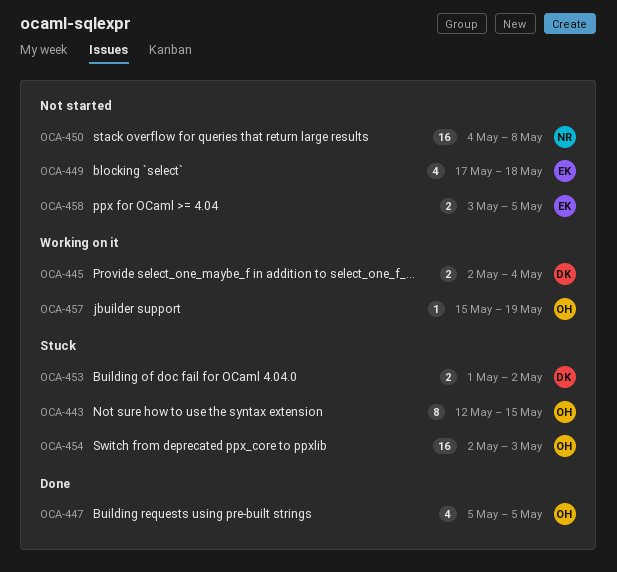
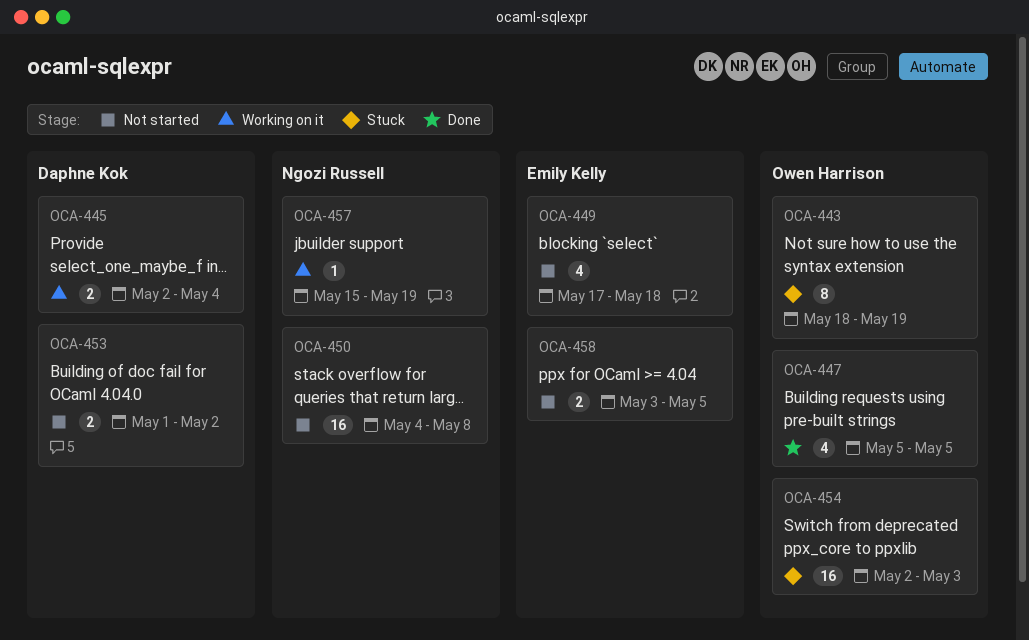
OCA-443, start: May 12 -> May 18
OCA-443, due: May 15 -> May 19
OCA-453, status: Stuck -> Not started
OCA-457, owner: Owen Harrison -> Ngozi Russell

